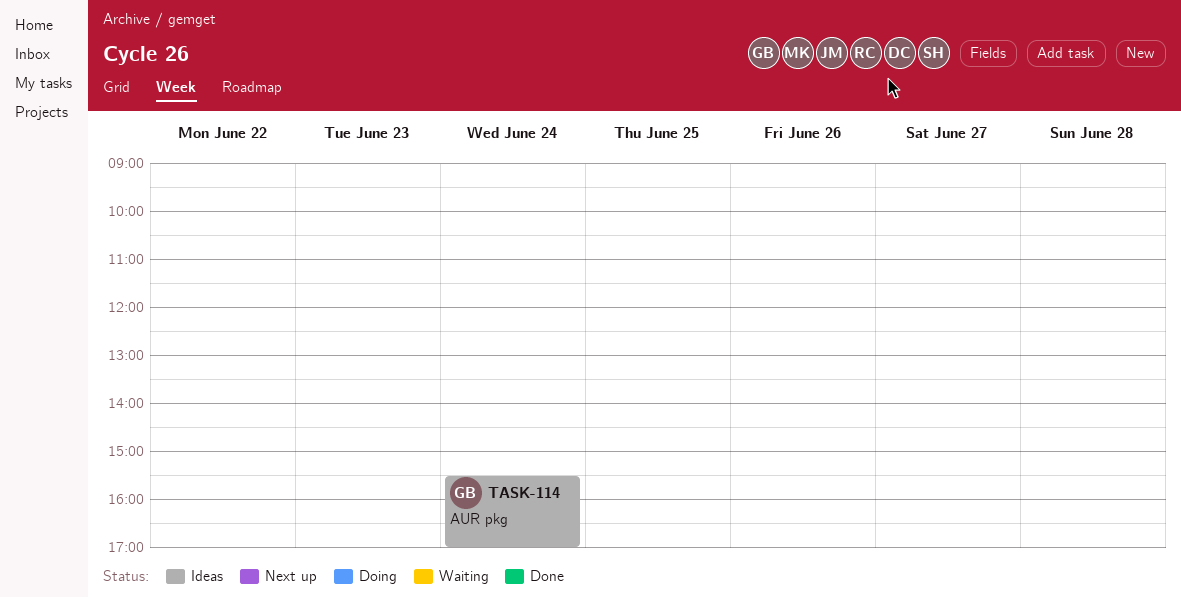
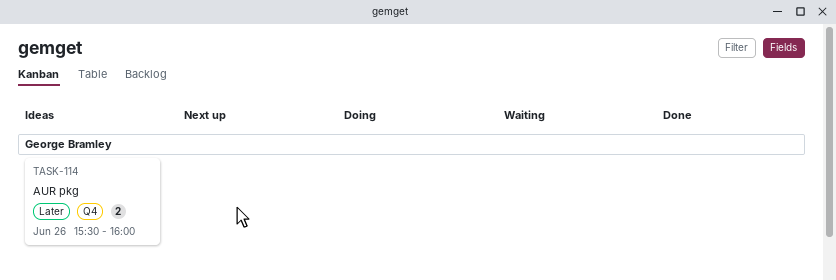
TASK-114, day: Jun 24 -> Jun 26
TASK-114, ends: 17:00 -> 16:00

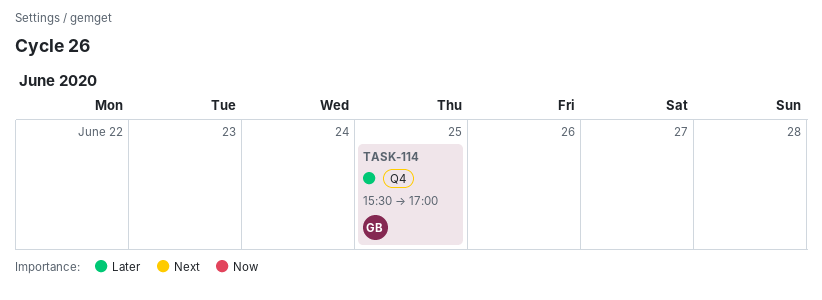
TASK-114, day: Jun 26 -> Jun 25
TASK-114, ends: 16:00 -> 17:00

